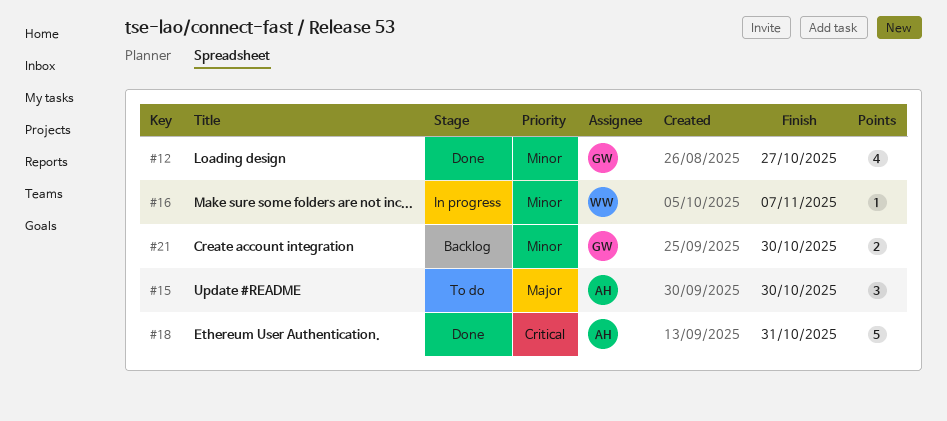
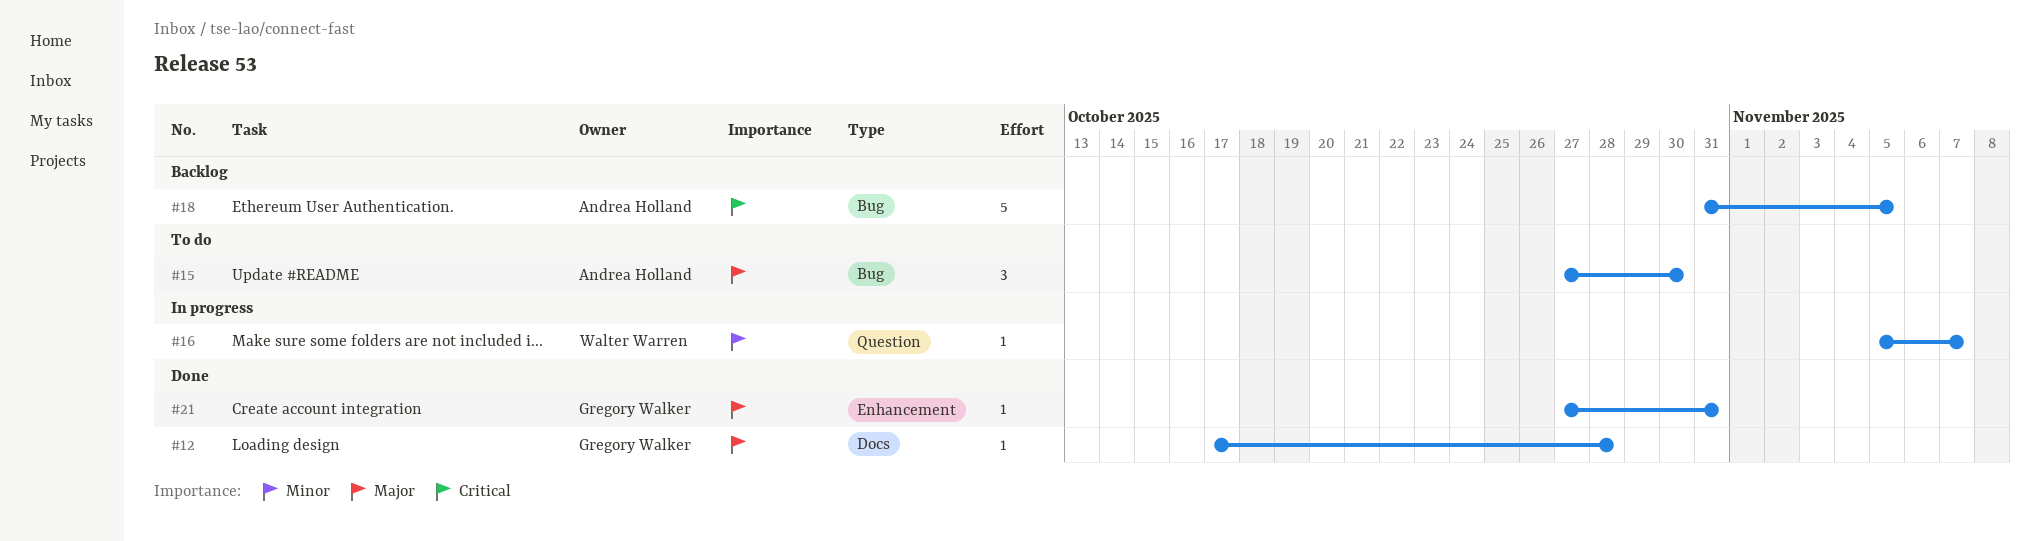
#12, priority: Minor -> Major
#12, estimate: 4 -> 1
#12, due: Oct 27 -> Oct 28
#18, status: Done -> Backlog
#18, due: Oct 31 -> Nov 5
#21, status: Backlog -> Done
#21, priority: Minor -> Major
#21, estimate: 2 -> 1
#21, due: Oct 30 -> Oct 31

